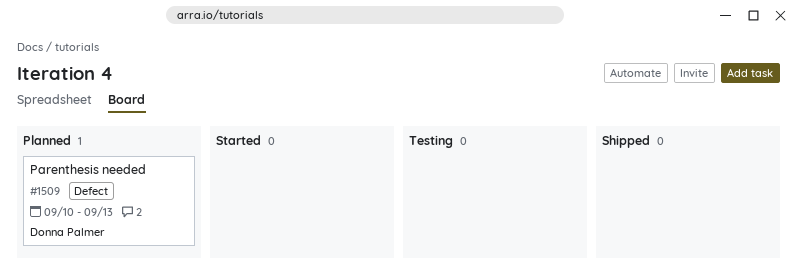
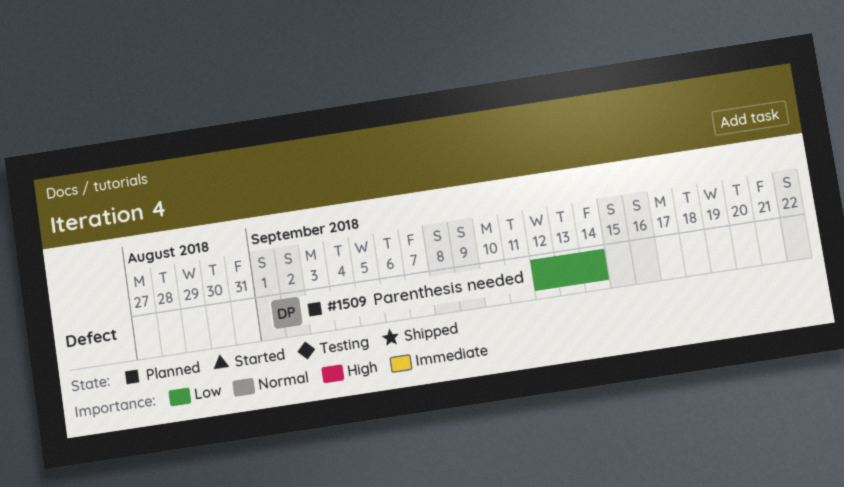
#1509, start: Sep 10 -> Sep 12
#1509, due: Sep 13 -> Sep 14

